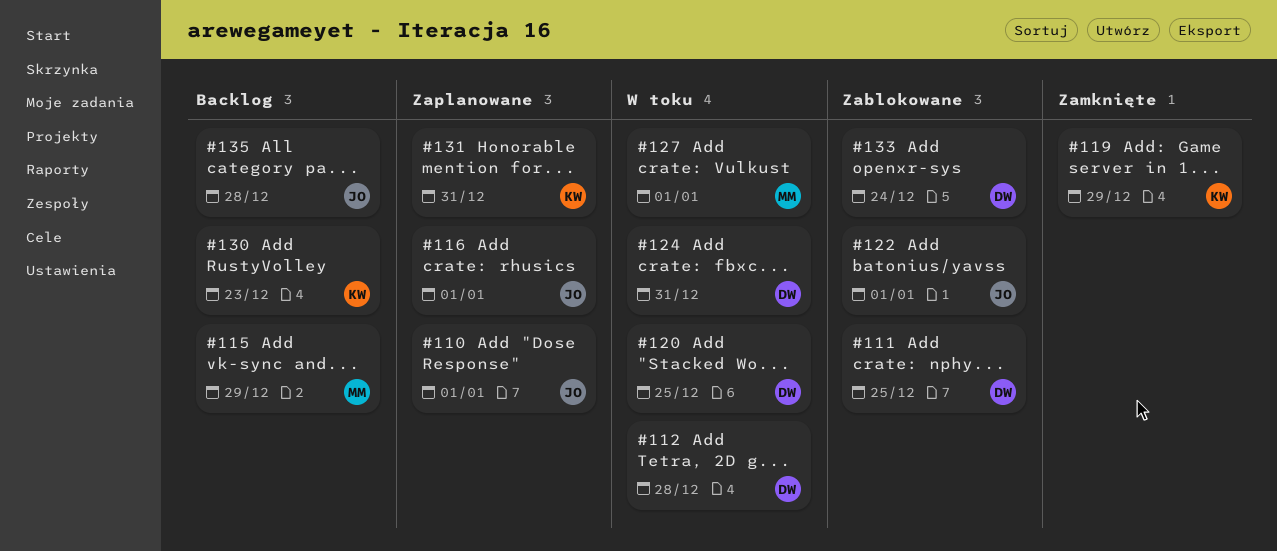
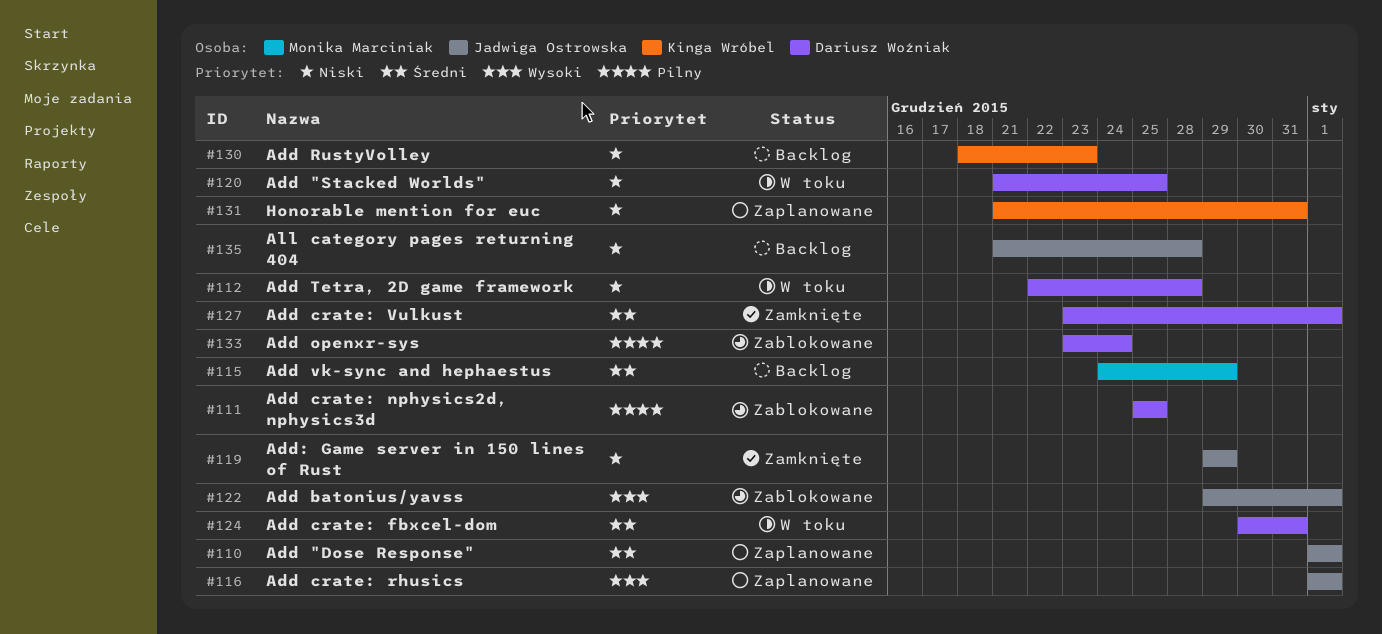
#119, owner: Kinga Wróbel -> Jadwiga Ostrowska
#127, status: W toku -> Zamknięte
#127, owner: Monika Marciniak -> Dariusz Woźniak

